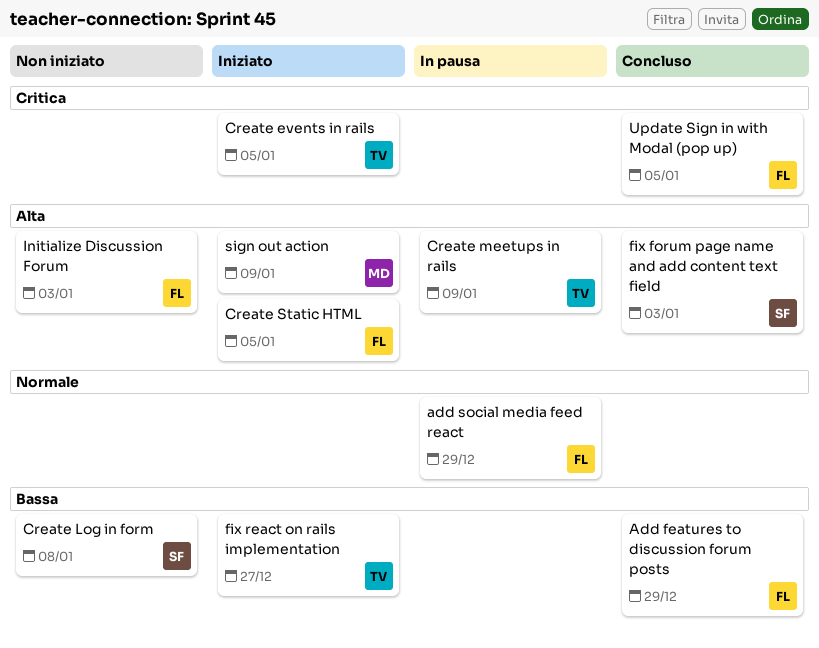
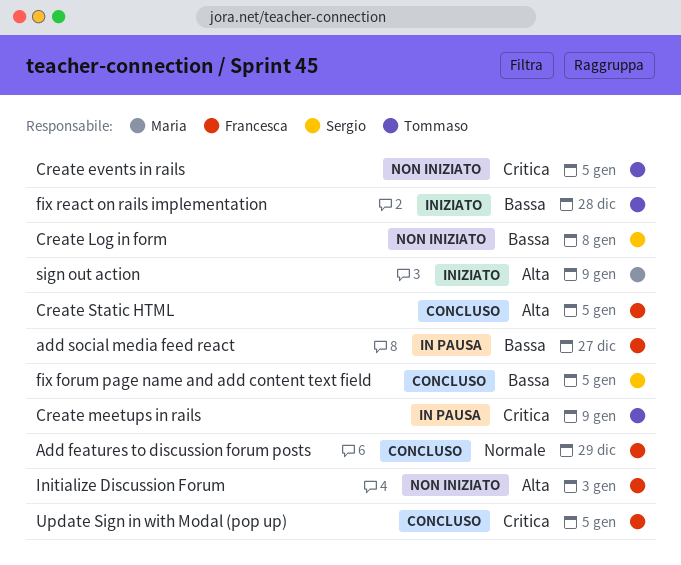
Add features to discussion forum posts, priority: Bassa -> Normale
add social media feed react, priority: Normale -> Bassa
add social media feed react, due: Dec 29 -> Dec 27
Create events in rails, status: Iniziato -> Non iniziato
Create meetups in rails, priority: Alta -> Critica
Create Static HTML, status: Iniziato -> Concluso
fix forum page name and add content text field, priority: Alta -> Bassa
fix forum page name and add content text field, due: Jan 3 -> Jan 5
fix react on rails implementation, due: Dec 27 -> Dec 28

